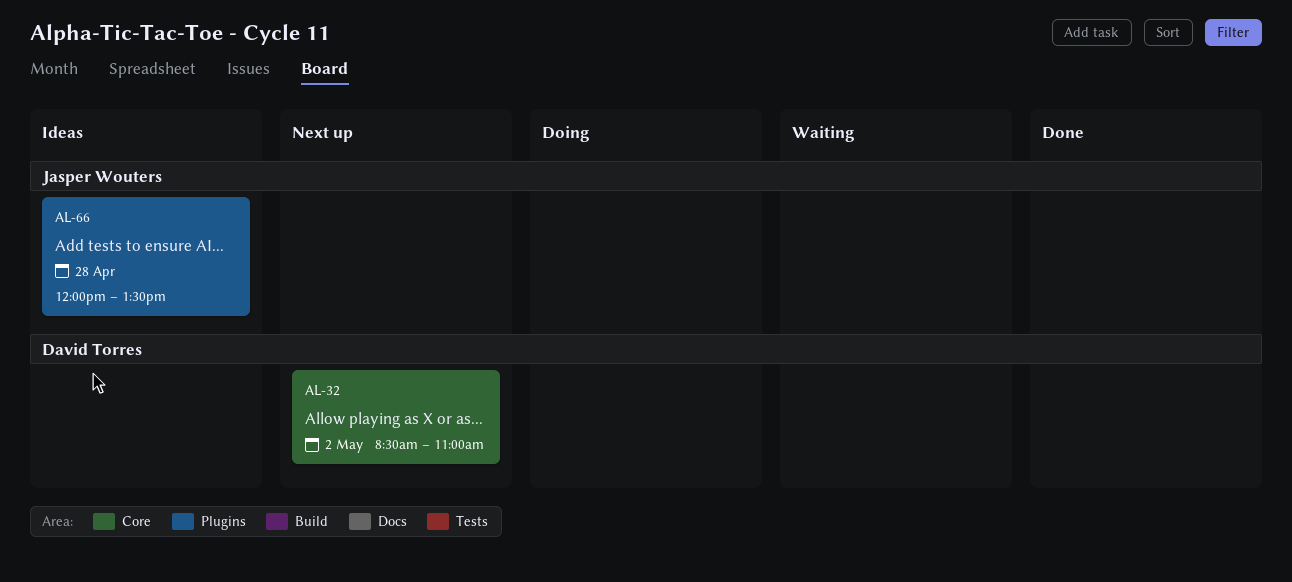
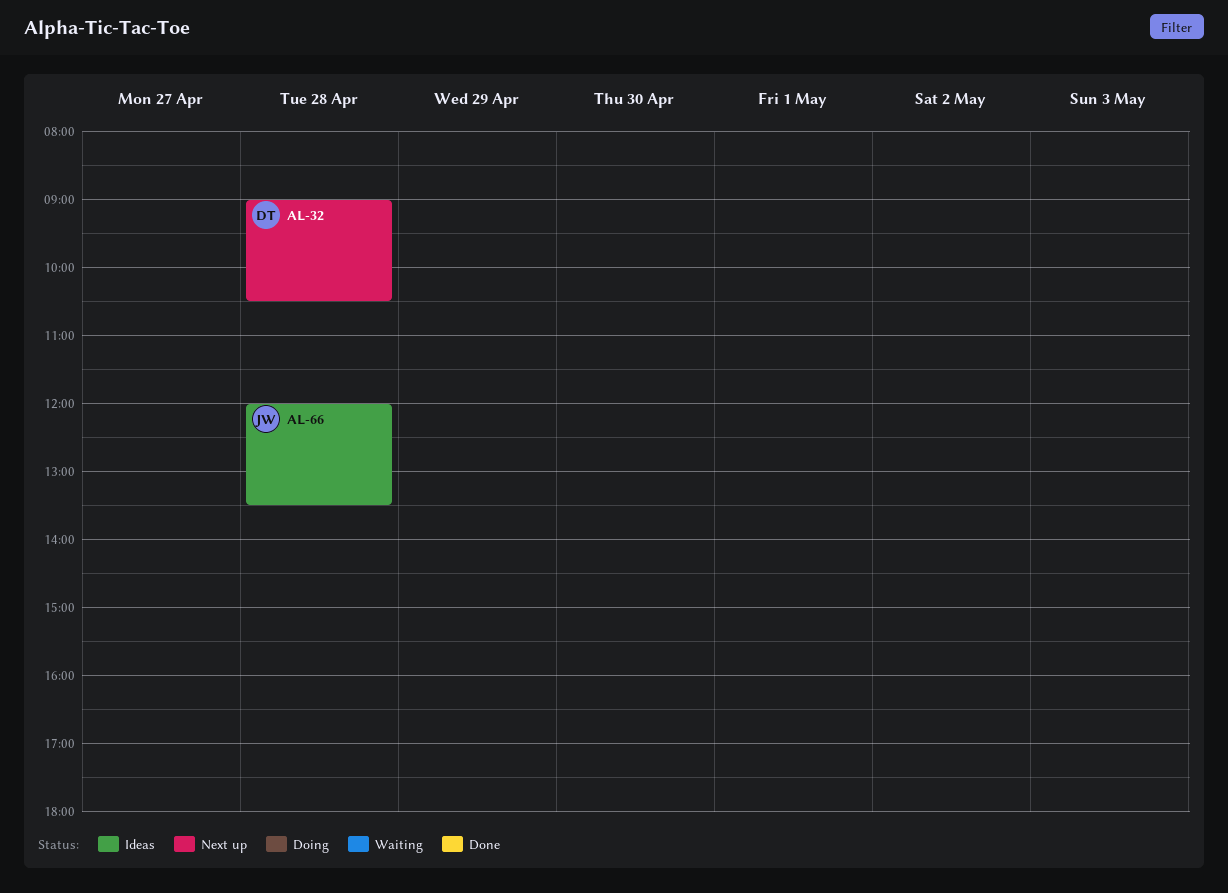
AL-32, day: May 2 -> Apr 28
AL-32, begins: 08:30 -> 09:00
AL-32, ends: 11:00 -> 10:30

